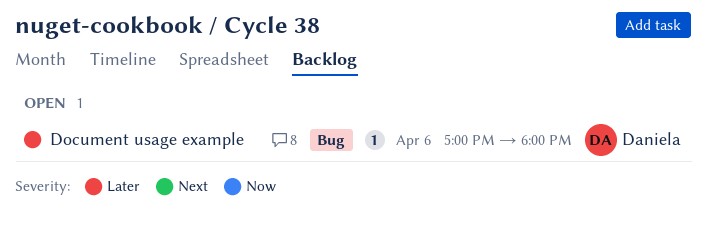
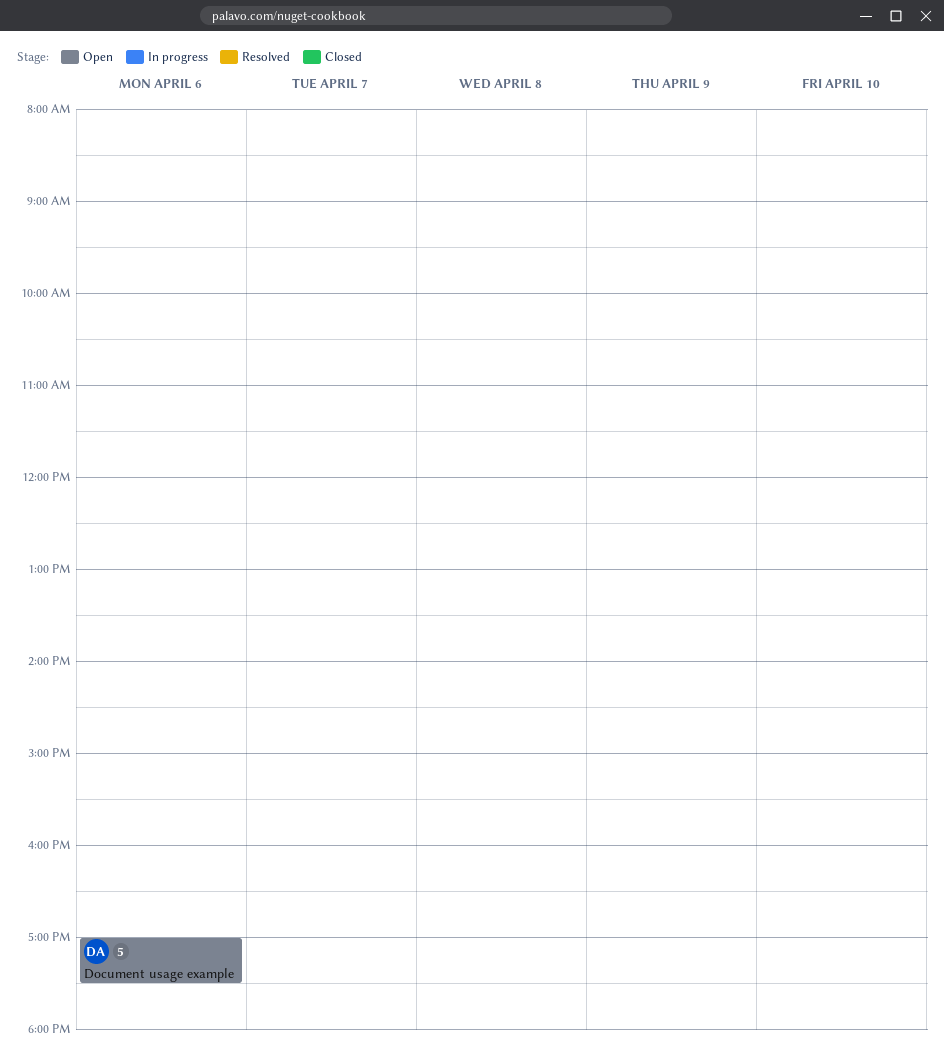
Document usage example, estimate: 1 -> 5
Document usage example, ends: 18:00 -> 17:30

